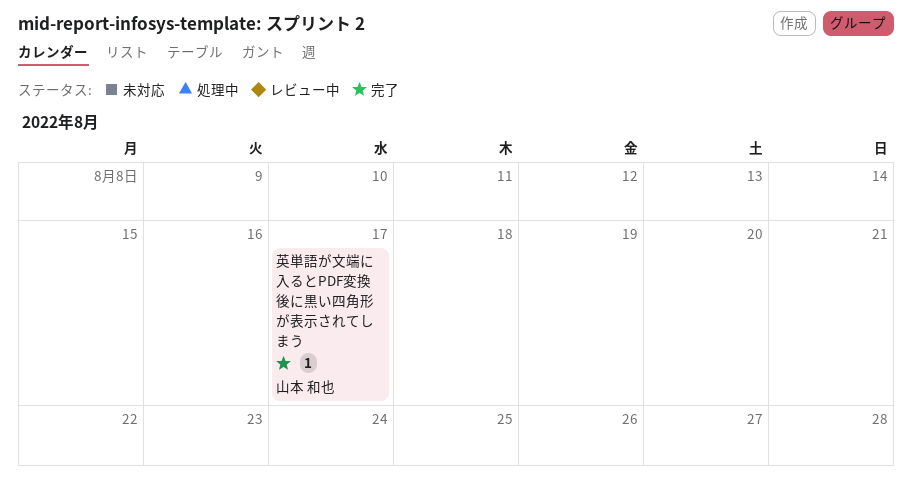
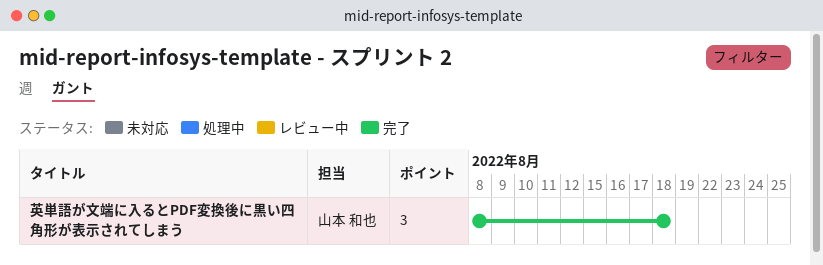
英単語が文端に入るとPDF変換後に黒い四角形が表示されてしまう, estimate: 1 -> 3
英単語が文端に入るとPDF変換後に黒い四角形が表示されてしまう, due: Aug 17 -> Aug 18

